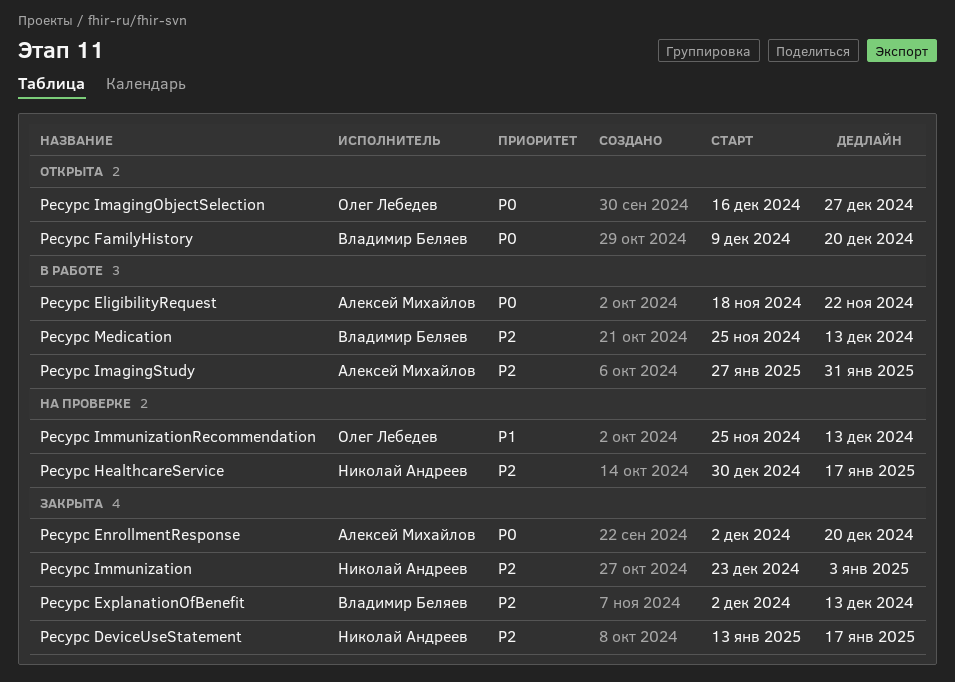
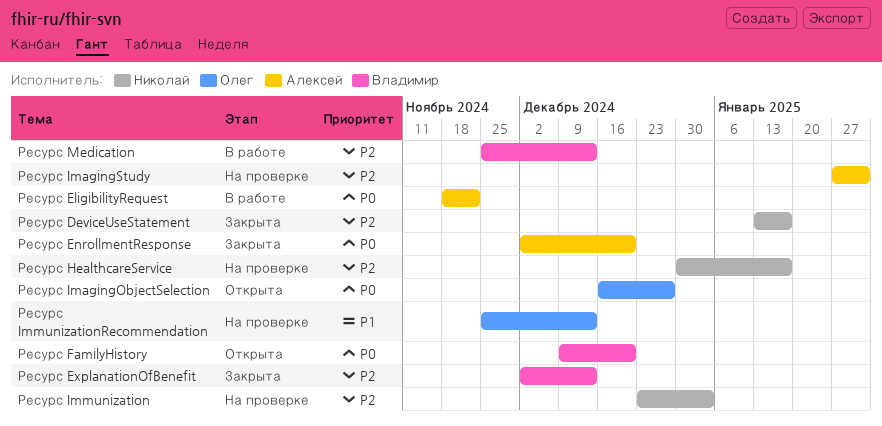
Ресурс ImagingStudy, status: В работе -> На проверке
Ресурс Immunization, status: Закрыта -> На проверке

